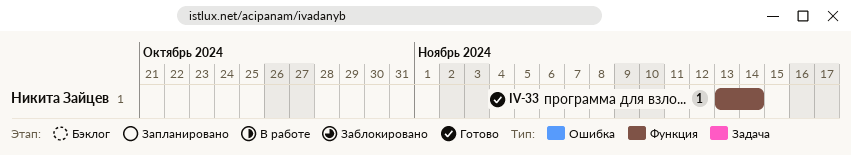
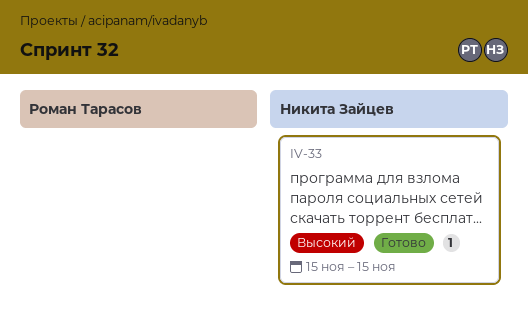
IV-33, start: Nov 13 -> Nov 15
IV-33, due: Nov 14 -> Nov 15

